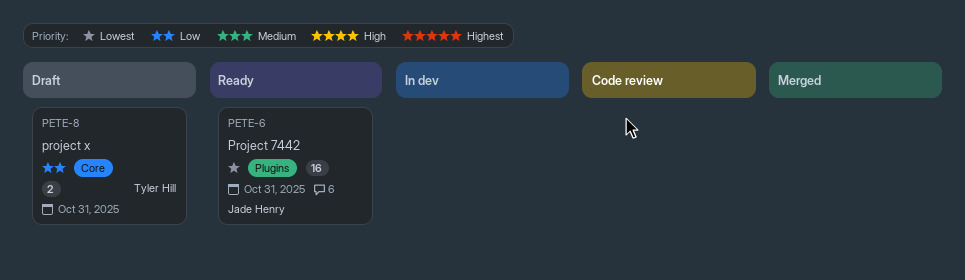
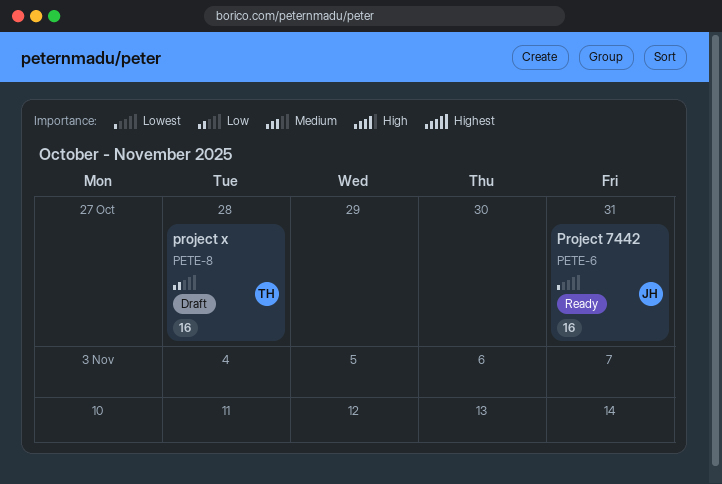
PETE-8, estimate: 2 -> 16
PETE-8, due: Oct 31 -> Oct 28

